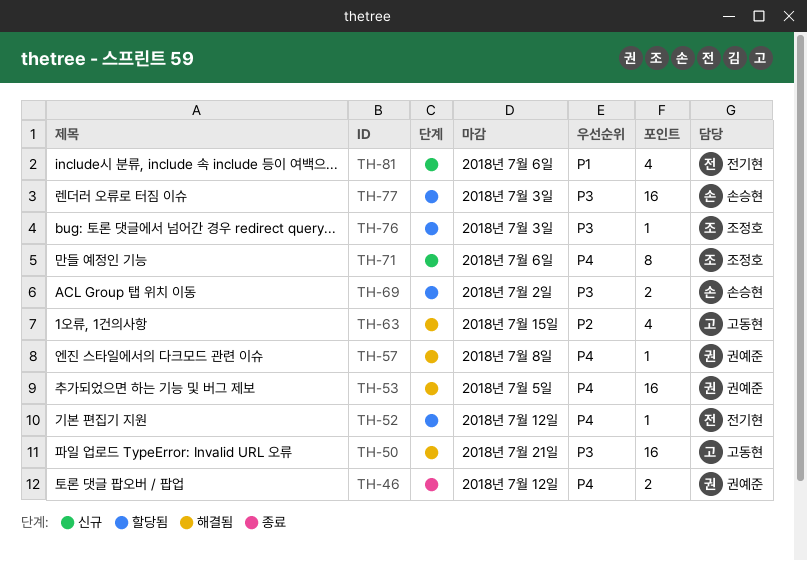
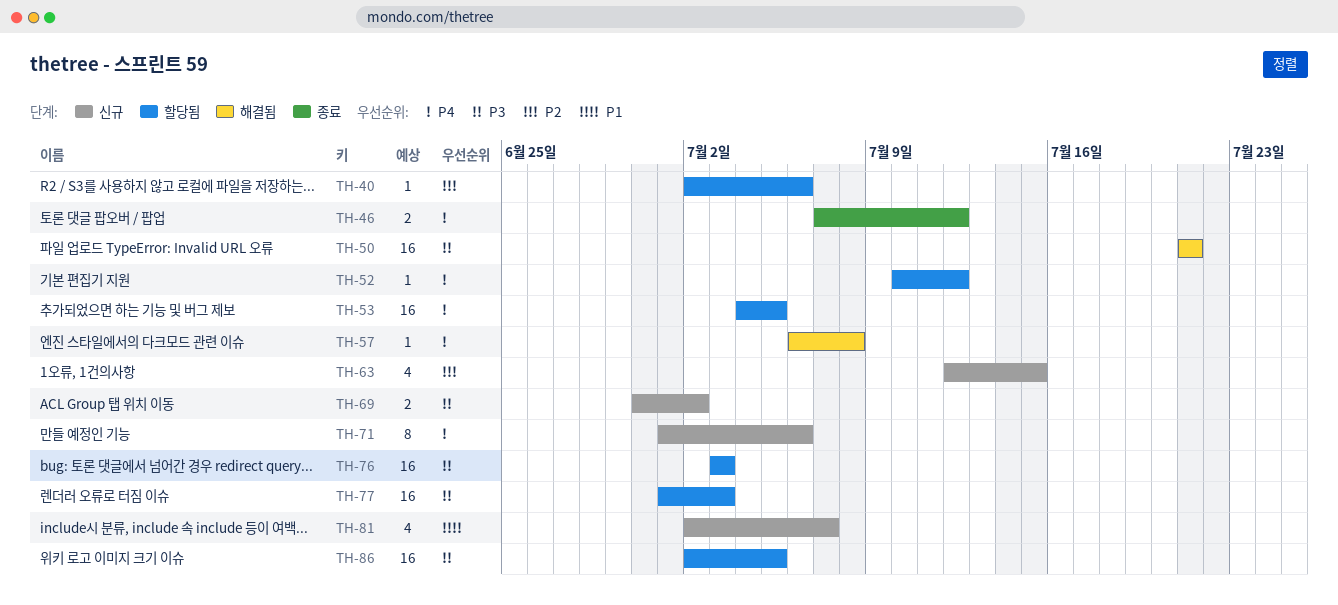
TH-40: none -> present
TH-53, status: 해결됨 -> 할당됨
TH-63, status: 해결됨 -> 신규
TH-69, status: 할당됨 -> 신규
TH-76, estimate: 1 -> 16
TH-81, due: Jul 6 -> Jul 7
TH-86: none -> present

